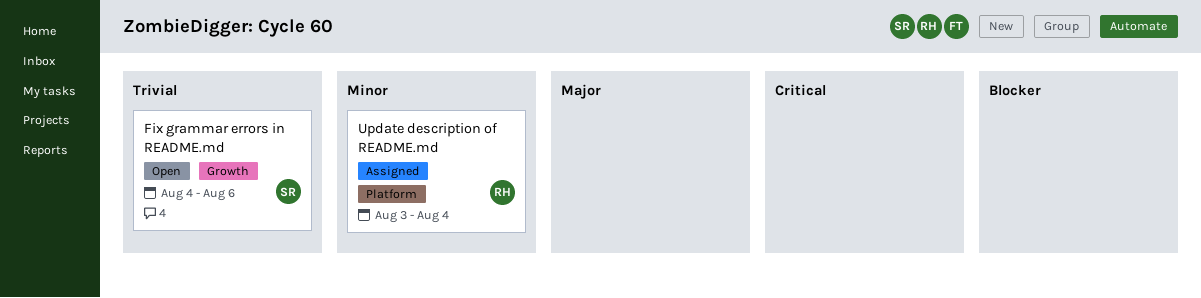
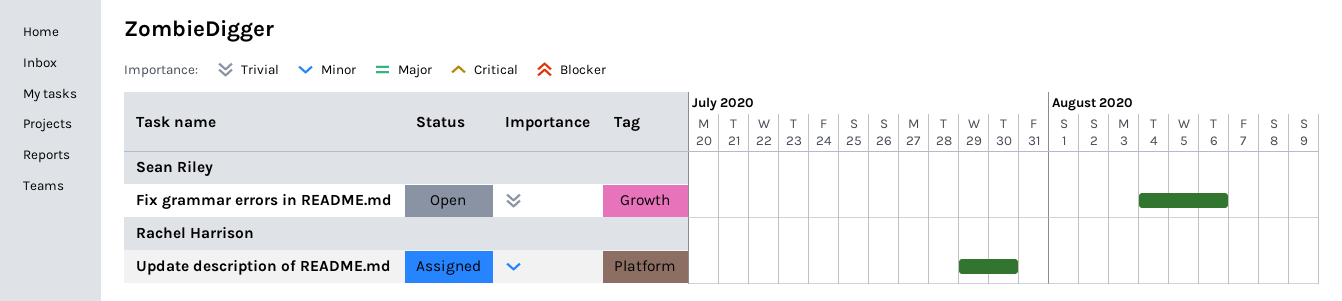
Update description of README.md, start: Aug 3 -> Jul 29
Update description of README.md, due: Aug 4 -> Jul 30

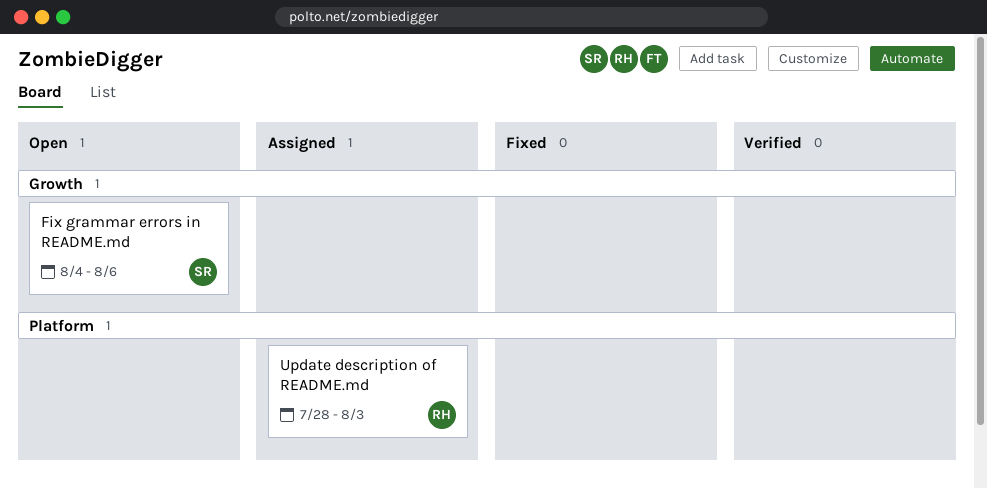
Update description of README.md, start: Jul 29 -> Jul 28
Update description of README.md, due: Jul 30 -> Aug 3

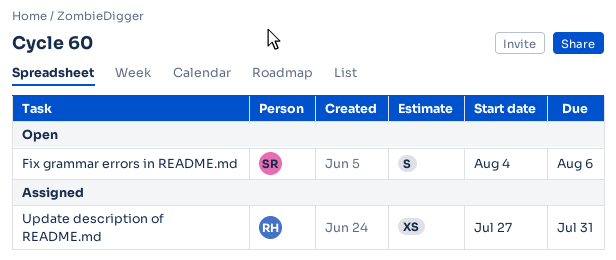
Update description of README.md, start: Jul 28 -> Jul 27
Update description of README.md, due: Aug 3 -> Jul 31

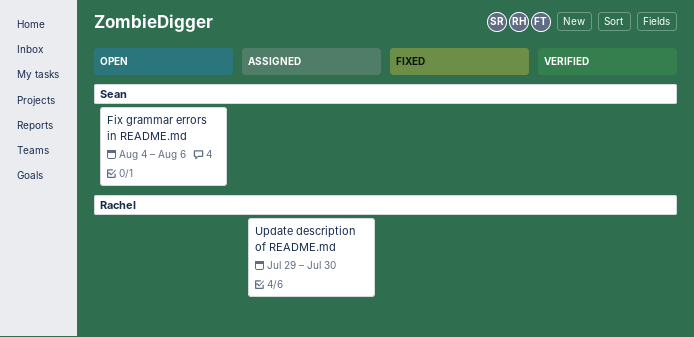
Update description of README.md, start: Jul 27 -> Jul 29
Update description of README.md, due: Jul 31 -> Jul 30

